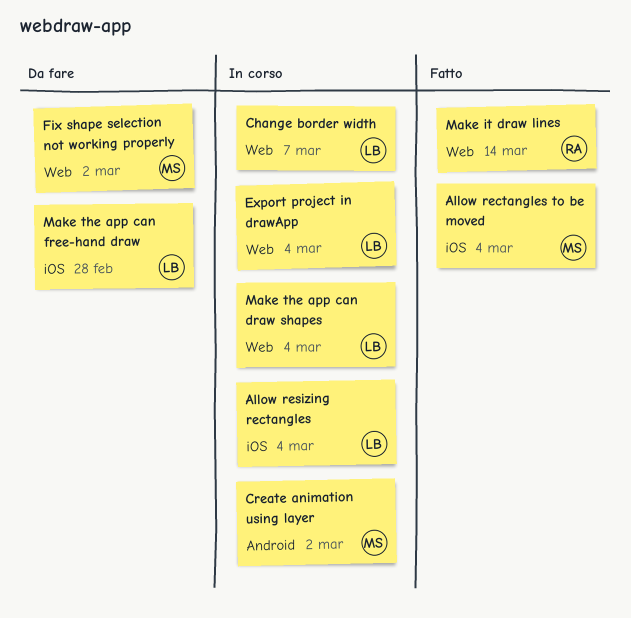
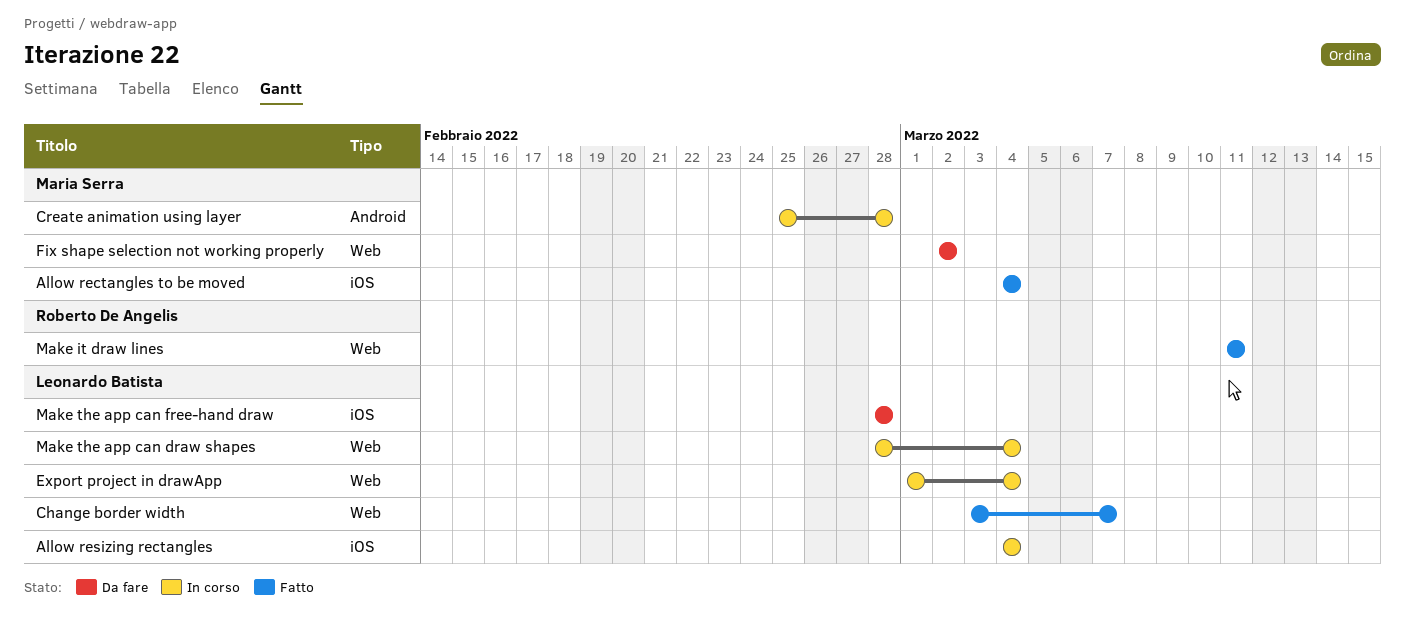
Change border width, status: In corso -> Fatto
Create animation using layer, due: Mar 2 -> Feb 28
Make it draw lines, due: Mar 14 -> Mar 11

